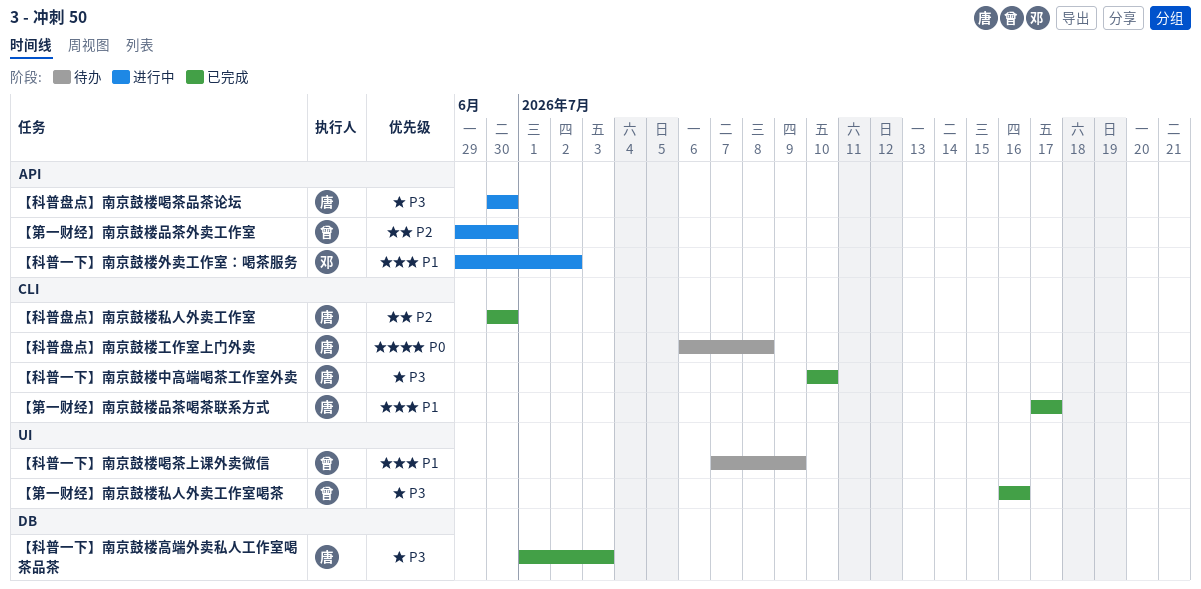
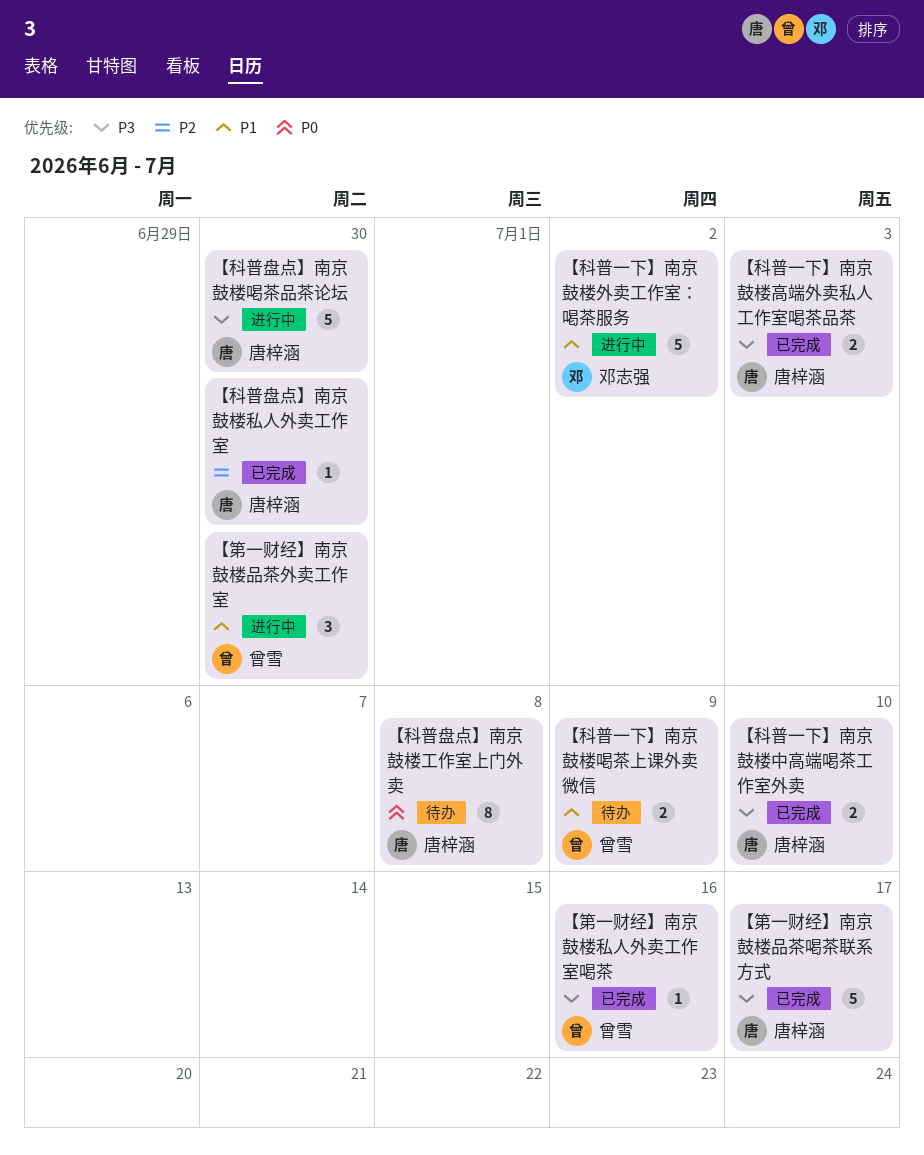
【第一财经】南京鼓楼品茶喝茶联系方式, priority: P1 -> P3
【第一财经】南京鼓楼品茶外卖工作室, priority: P2 -> P1

